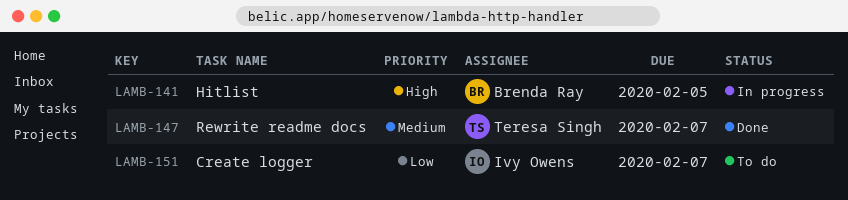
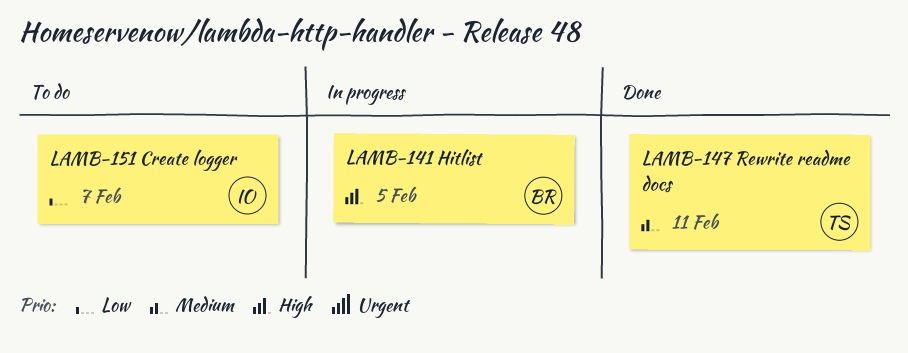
LAMB-147, due: Feb 7 -> Feb 11

